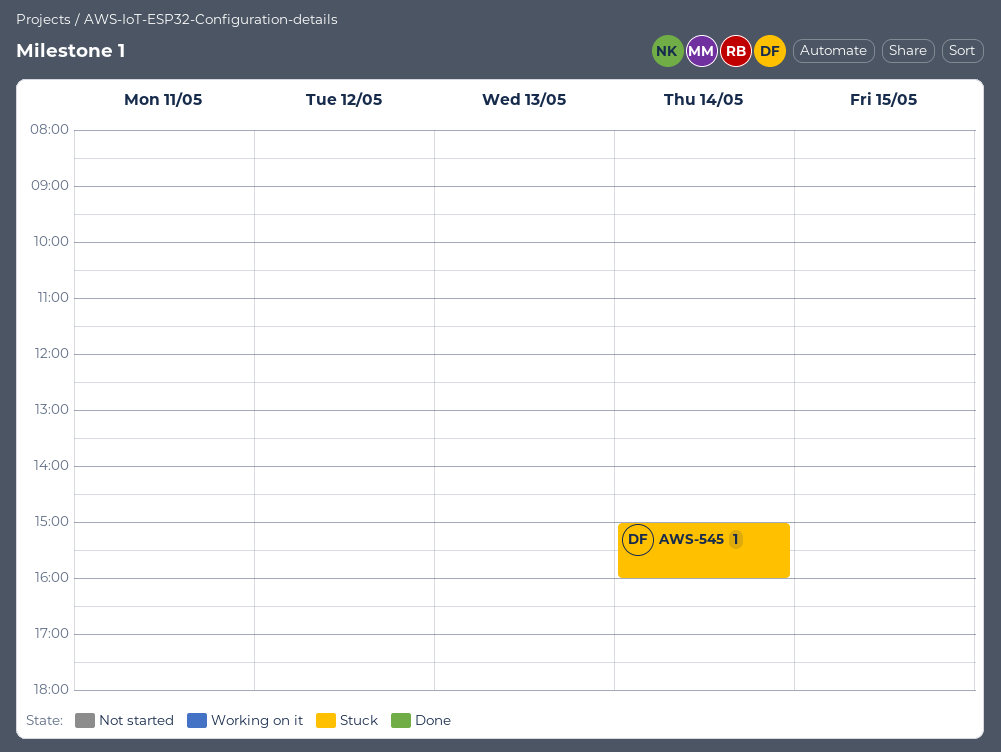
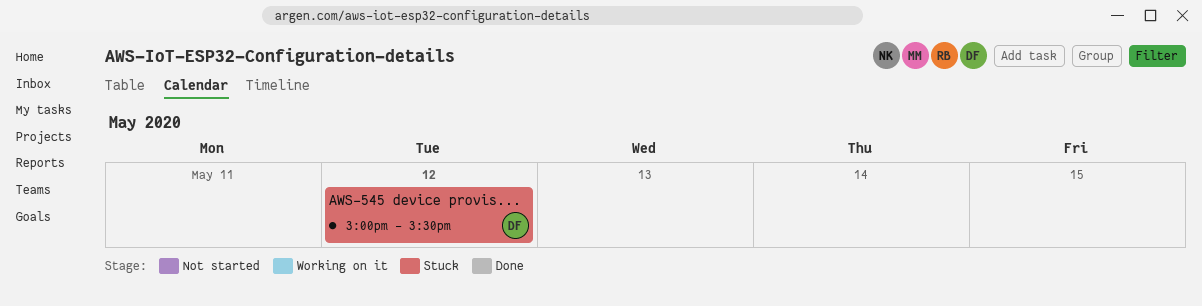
AWS-545, day: May 14 -> May 12
AWS-545, ends: 16:00 -> 15:30

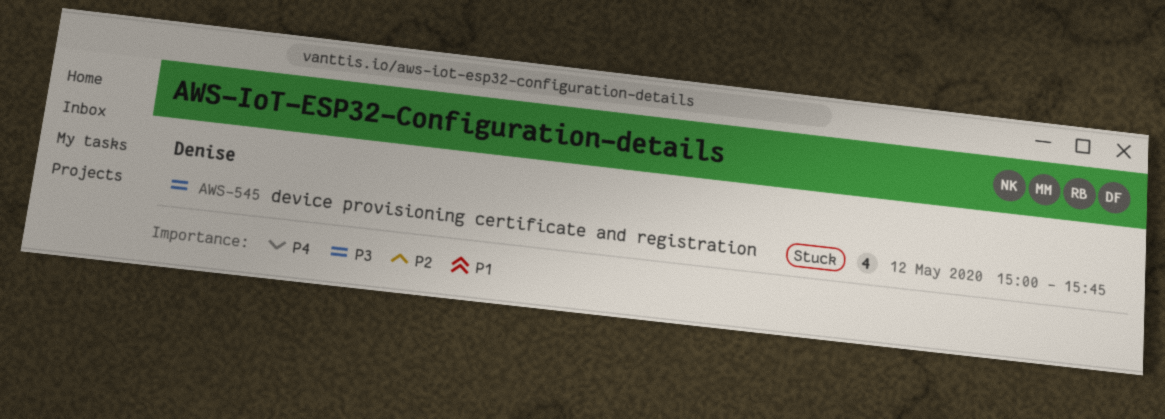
AWS-545, estimate: 1 -> 4
AWS-545, ends: 15:30 -> 15:45

